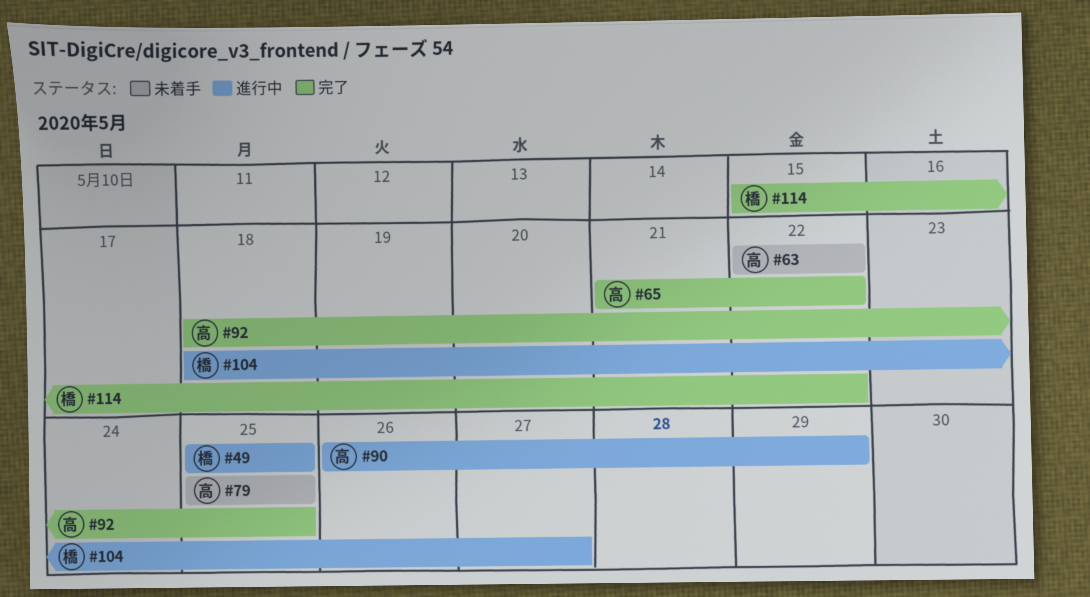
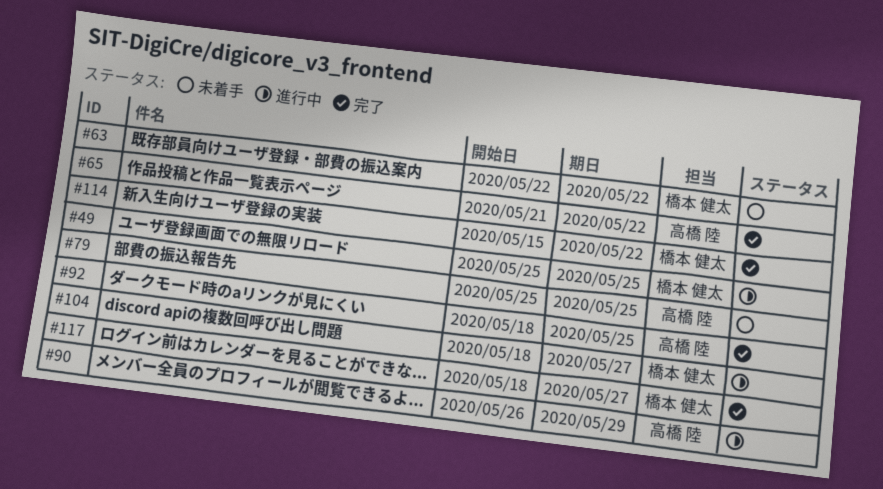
#63, owner: 高橋 陸 -> 橋本 健太
#117: none -> present

